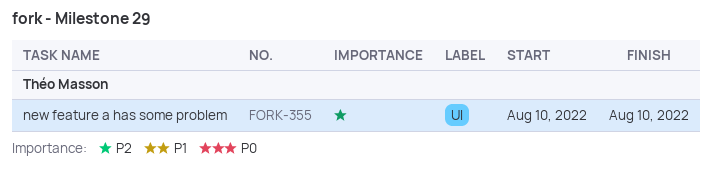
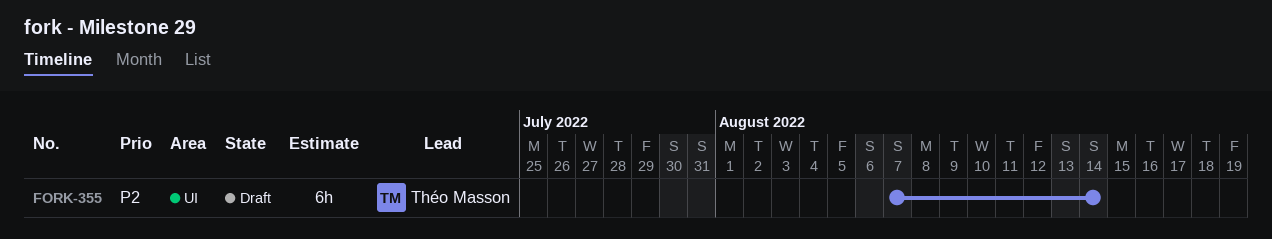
FORK-355, start: Aug 10 -> Aug 7
FORK-355, due: Aug 10 -> Aug 14

